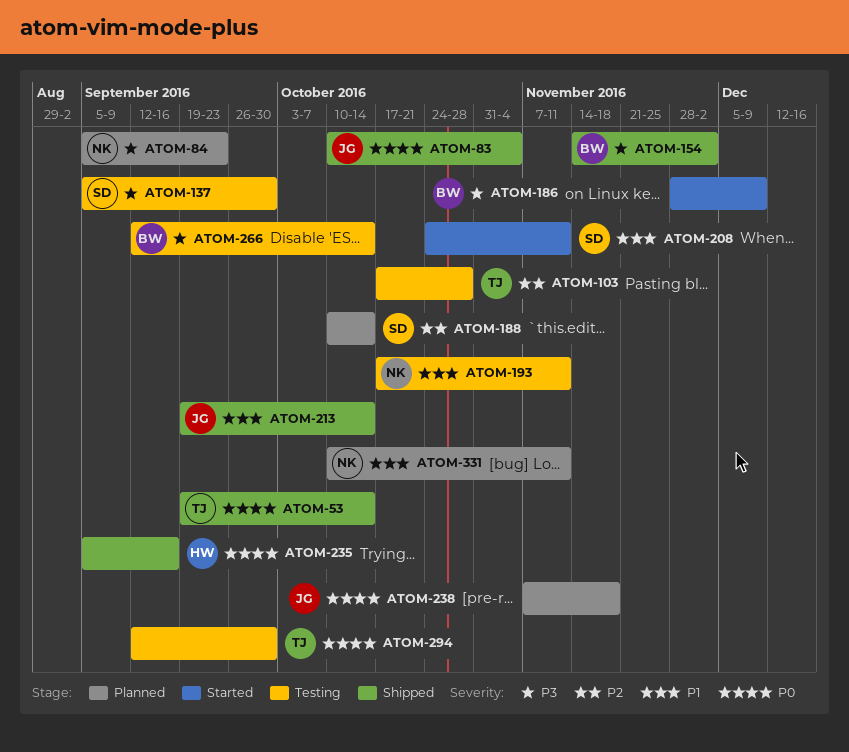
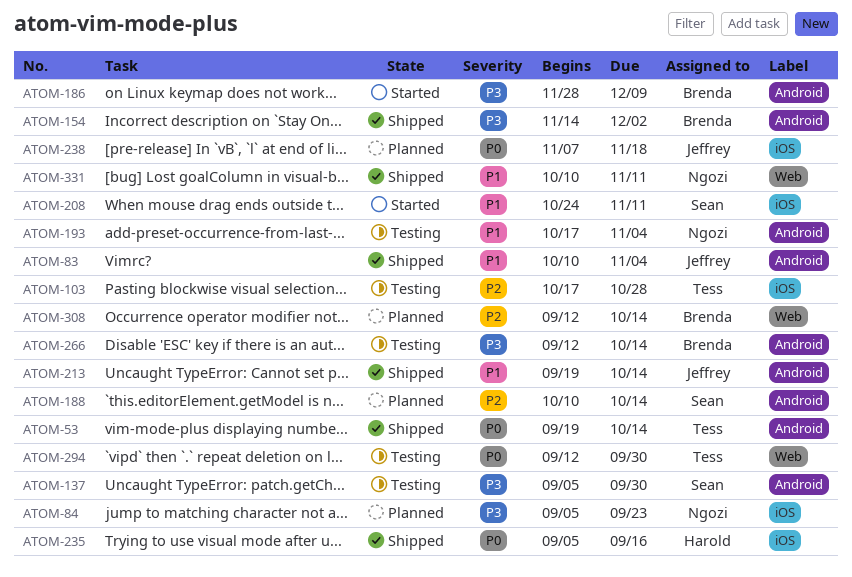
ATOM-83, priority: P0 -> P1
ATOM-193, due: Nov 11 -> Nov 4
ATOM-308: none -> present
ATOM-331, status: Planned -> Shipped

